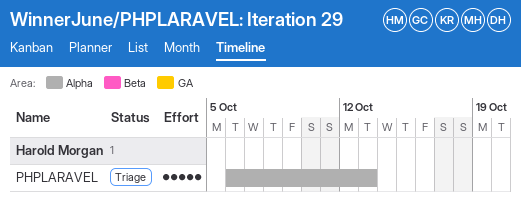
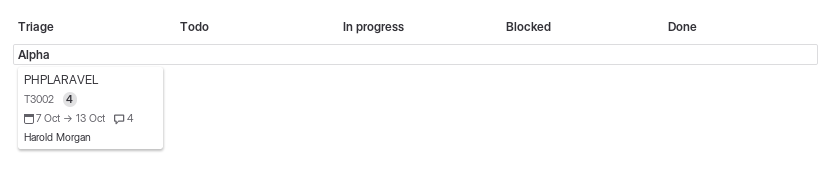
PHPLARAVEL, estimate: 5 -> 4
PHPLARAVEL, start: Oct 6 -> Oct 7

